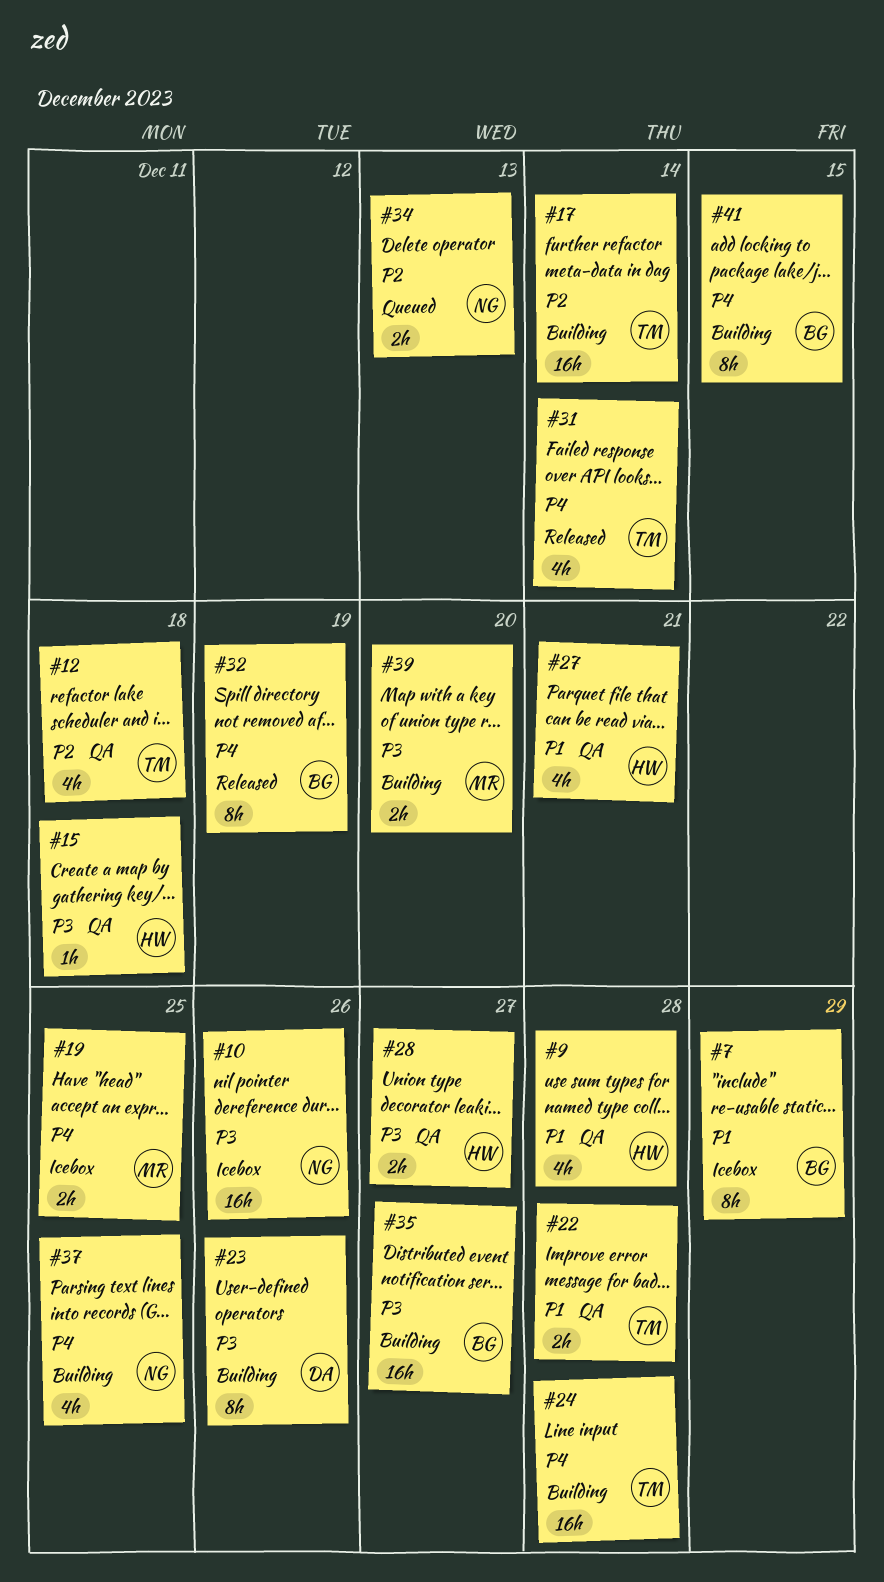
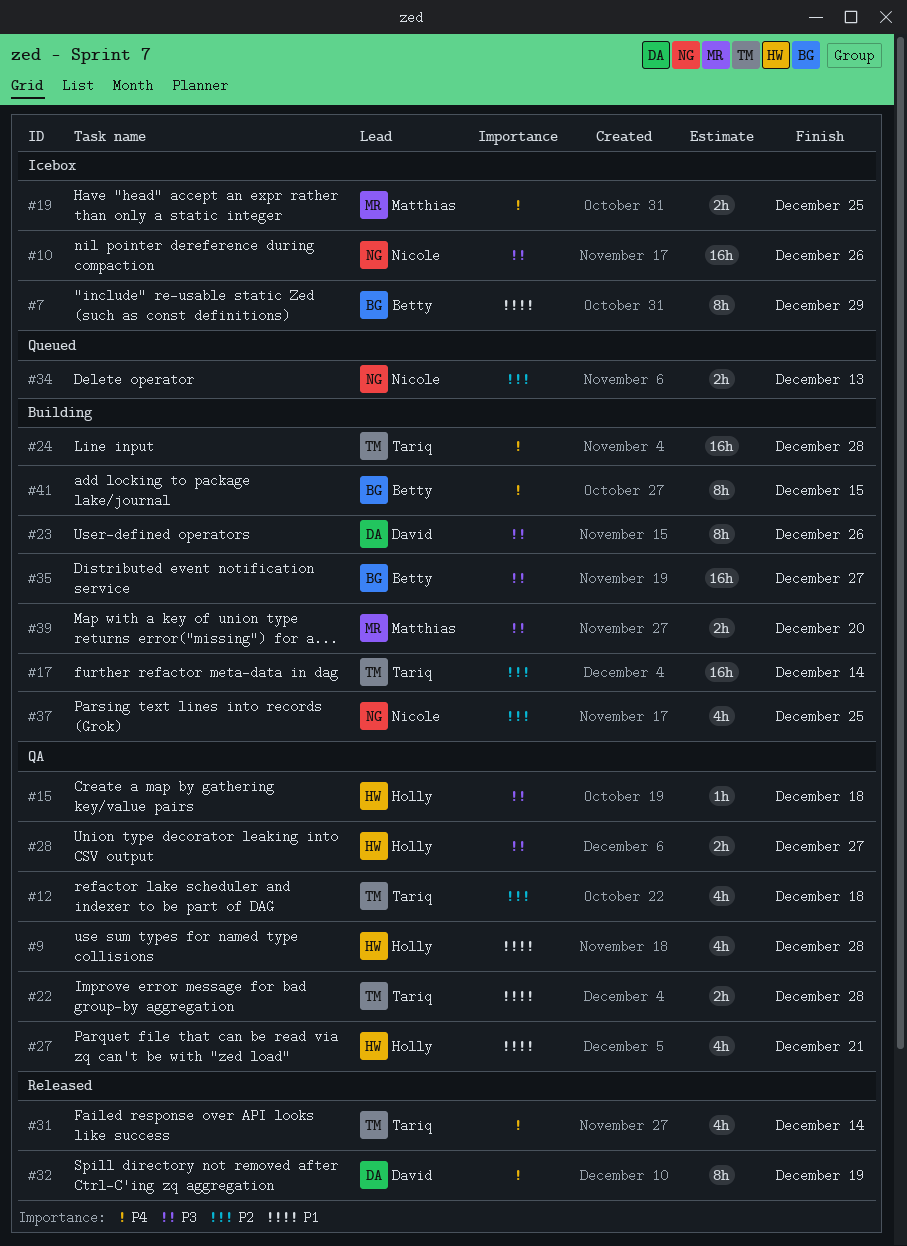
#32, owner: Betty -> David
#37, priority: P4 -> P2

